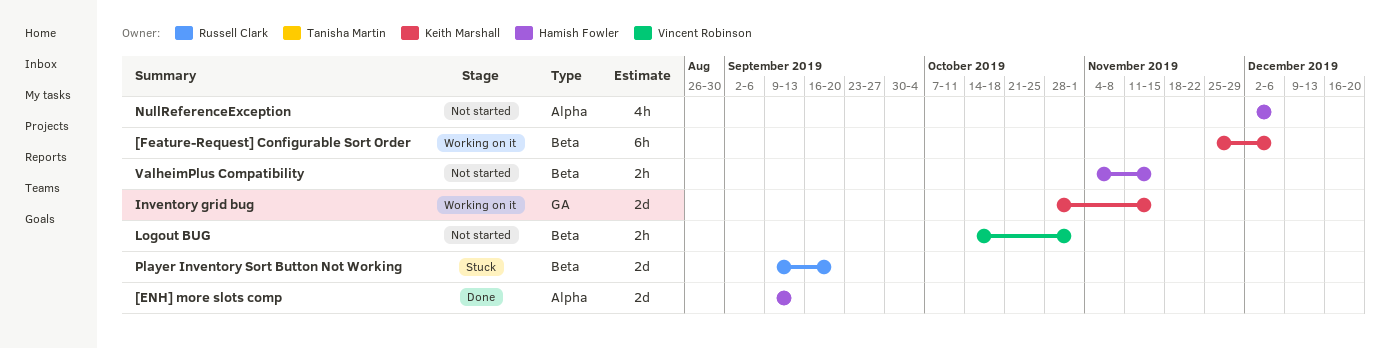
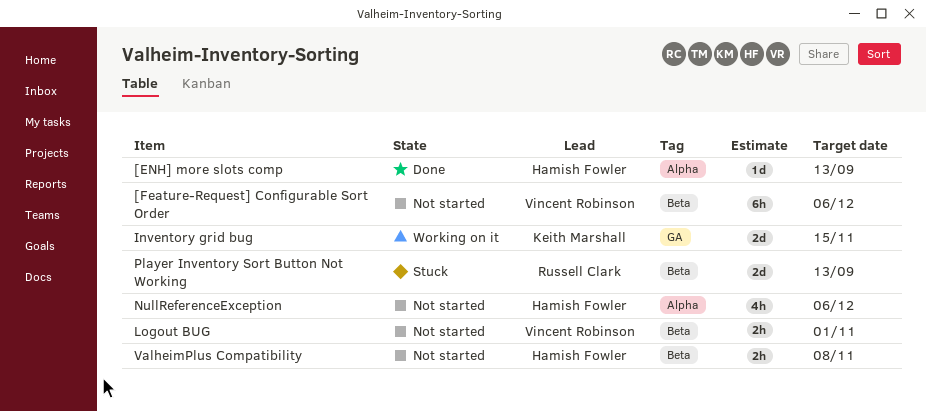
[ENH] more slots comp, estimate: 2d -> 1d
[Feature-Request] Configurable Sort Order, status: Working on it -> Not started
[Feature-Request] Configurable Sort Order, owner: Keith Marshall -> Vincent Robinson
Player Inventory Sort Button Not Working, due: Sep 20 -> Sep 13
ValheimPlus Compatibility, due: Nov 15 -> Nov 8

